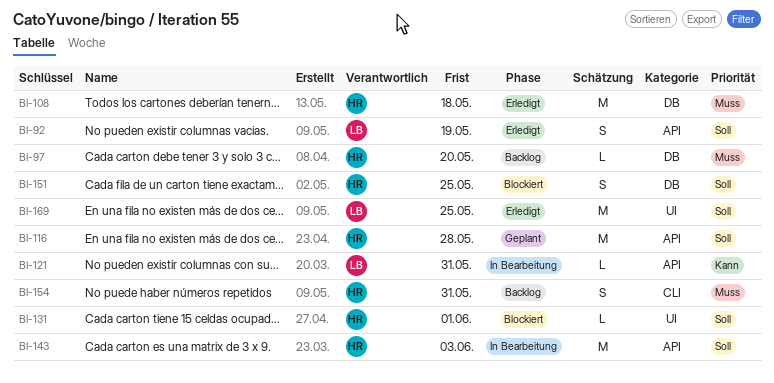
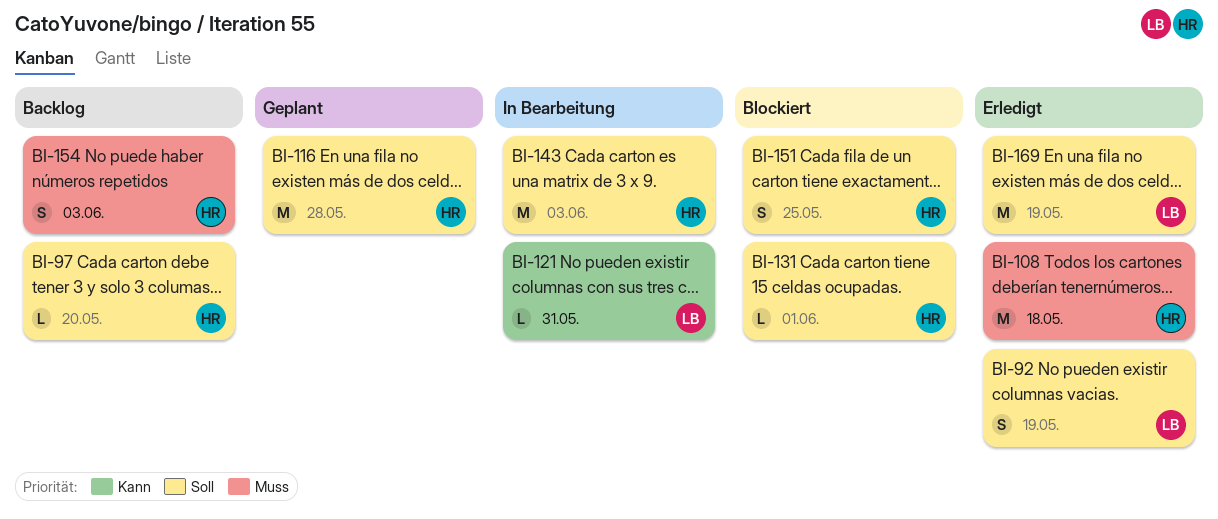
BI-97, priority: Muss -> Soll
BI-154, due: May 31 -> Jun 3
BI-169, due: May 25 -> May 19

